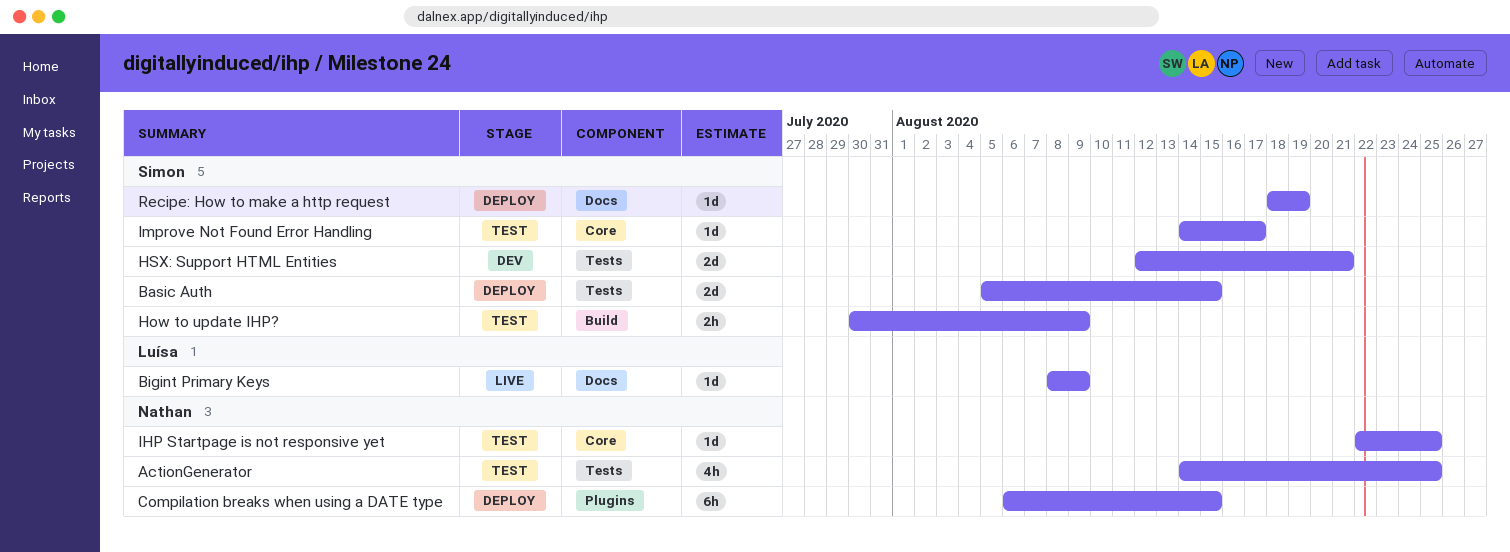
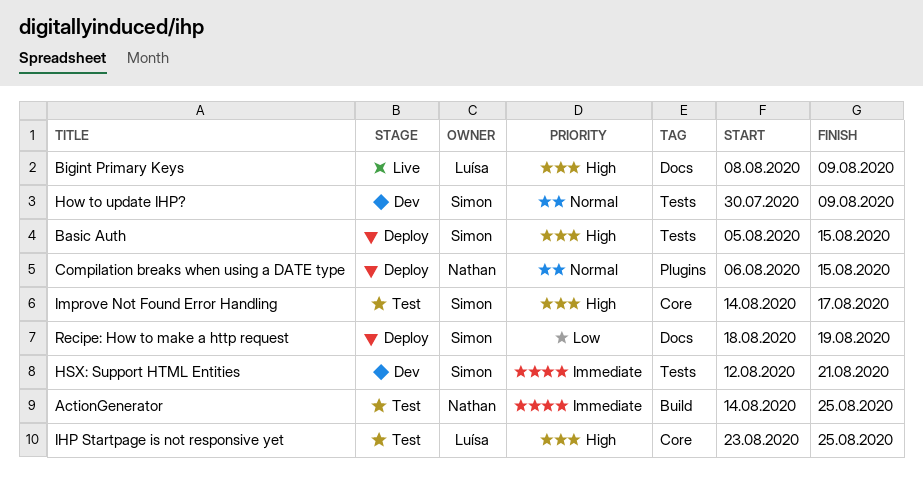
ActionGenerator, label: Tests -> Build
How to update IHP?, status: Test -> Dev
How to update IHP?, label: Build -> Tests
IHP Startpage is not responsive yet, owner: Nathan -> Luísa
IHP Startpage is not responsive yet, start: Aug 22 -> Aug 23

